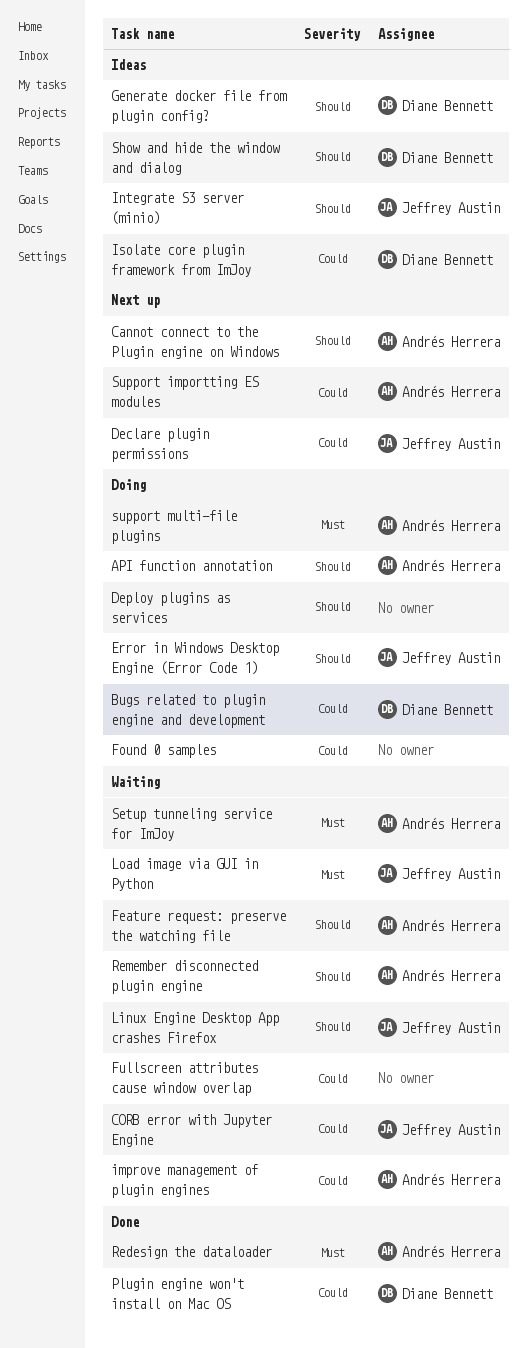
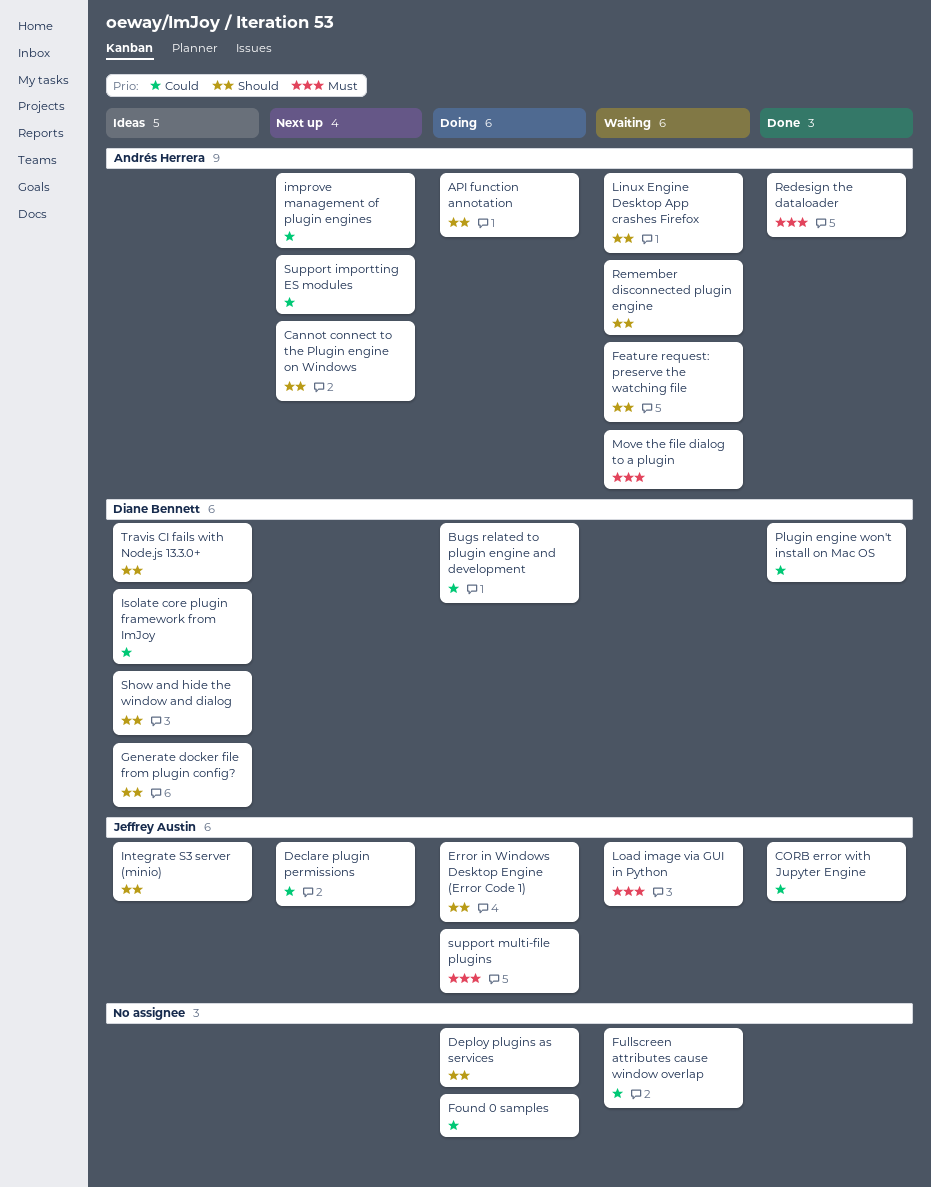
CORB error with Jupyter Engine, status: Waiting -> Done
improve management of plugin engines, status: Waiting -> Next up
Linux Engine Desktop App crashes Firefox, owner: Jeffrey Austin -> Andrés Herrera
Move the file dialog to a plugin: none -> present
Setup tunneling service for ImJoy: present -> none
support multi-file plugins, owner: Andrés Herrera -> Jeffrey Austin
Travis CI fails with Node.js 13.3.0+: none -> present

